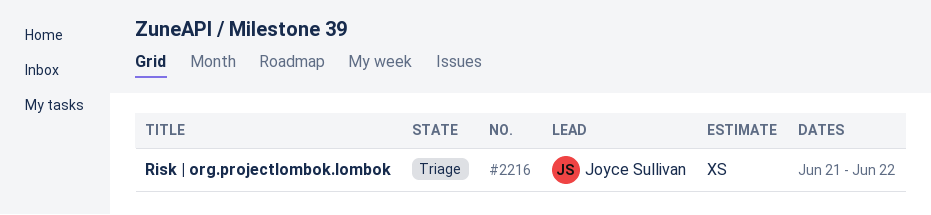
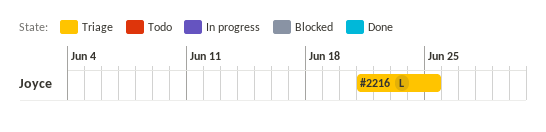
#2216, estimate: XS -> L
#2216, due: Jun 22 -> Jun 25

